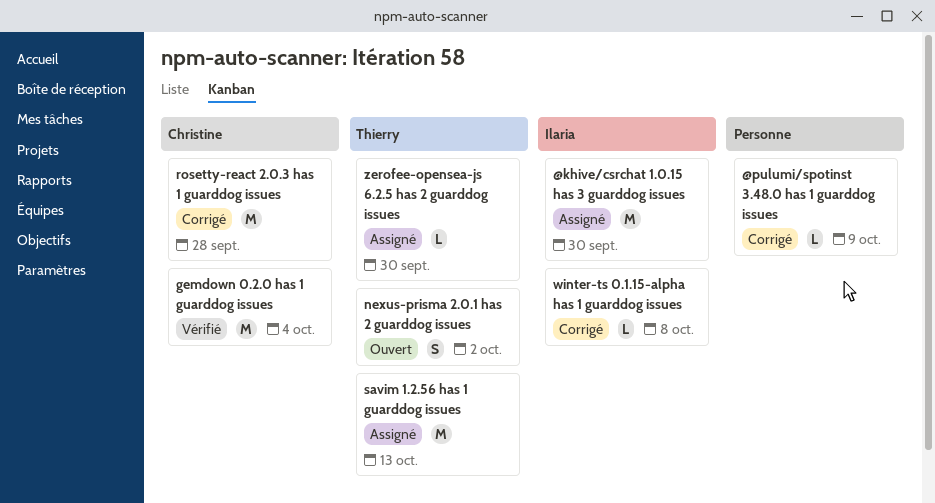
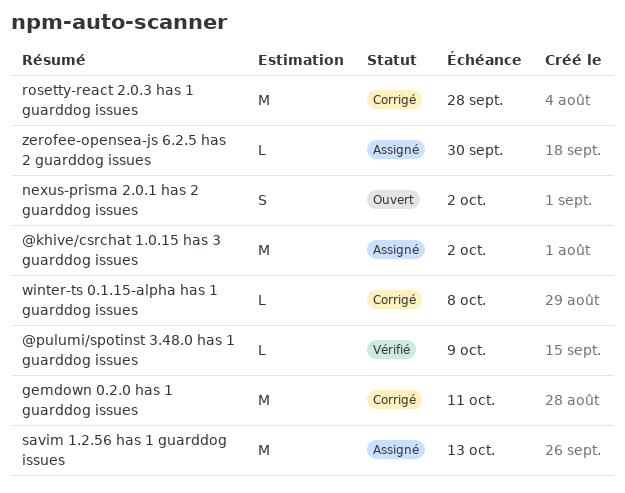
@khive/csrchat 1.0.15 has 3 guarddog issues, due: Sep 30 -> Oct 2
@pulumi/spotinst 3.48.0 has 1 guarddog issues, status: Corrigé -> Vérifié
gemdown 0.2.0 has 1 guarddog issues, status: Vérifié -> Corrigé
gemdown 0.2.0 has 1 guarddog issues, due: Oct 4 -> Oct 11

